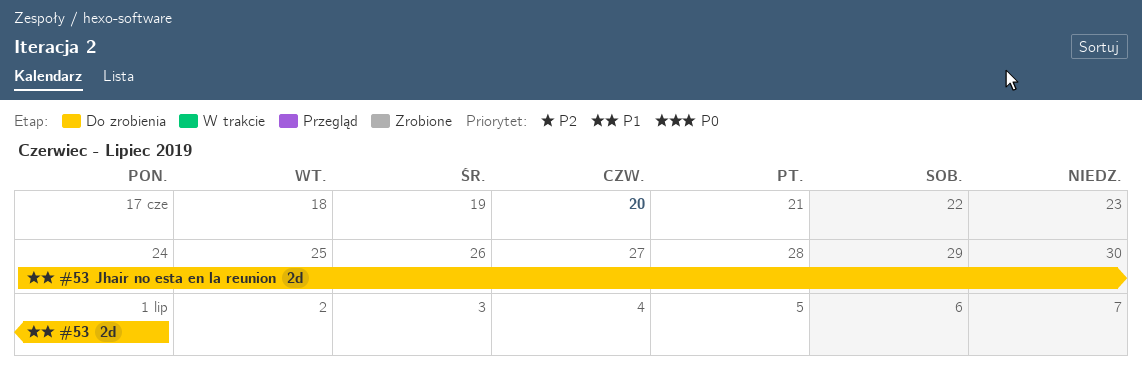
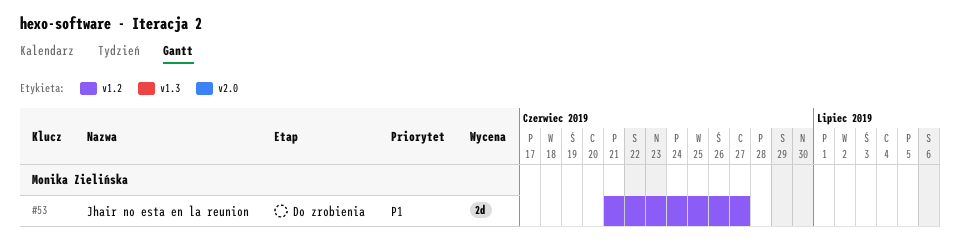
#53, start: Jun 24 -> Jun 21
#53, due: Jul 1 -> Jun 27

